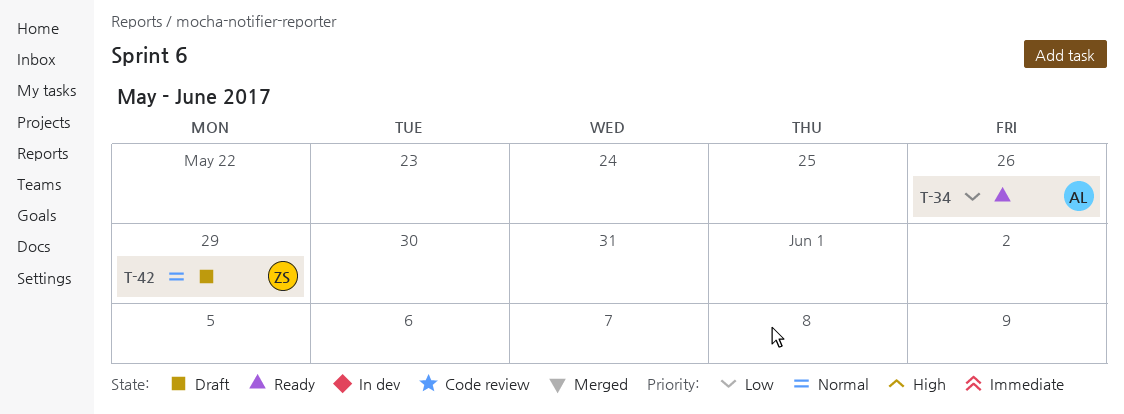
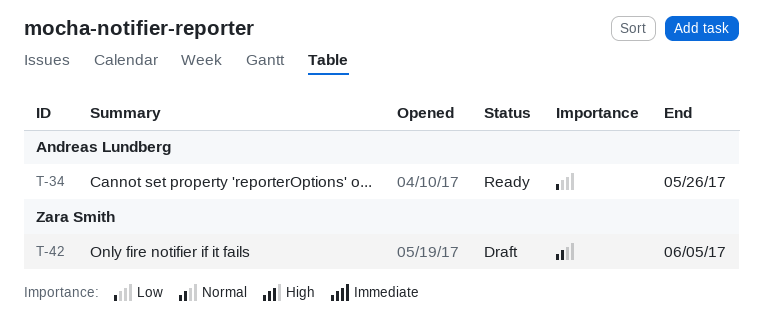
T-42, due: May 29 -> Jun 5

